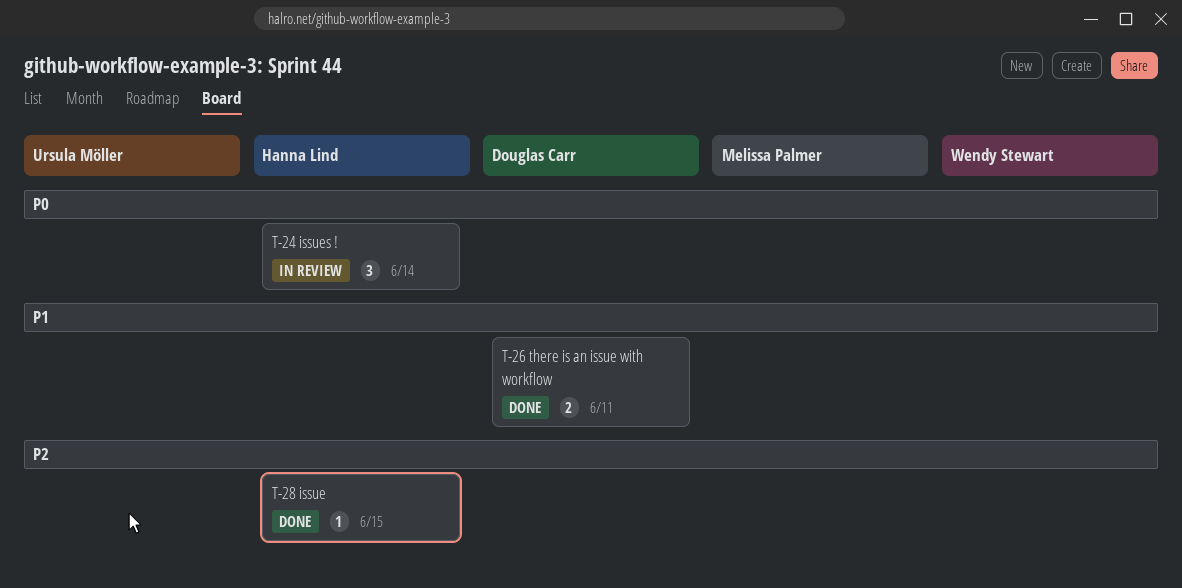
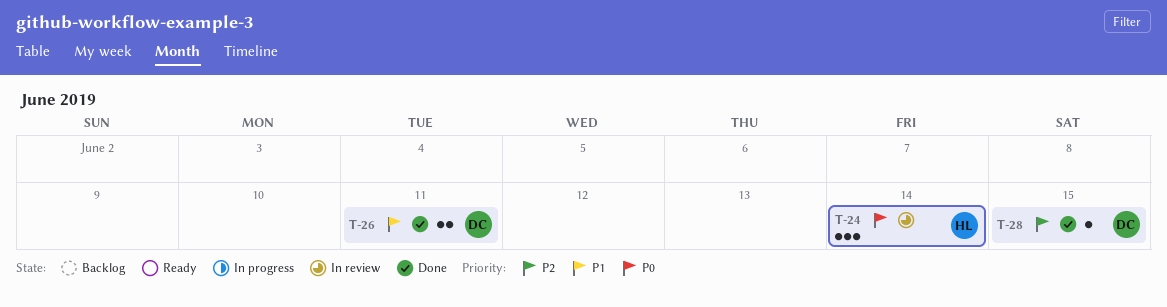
T-28, owner: Hanna Lind -> Douglas Carr

